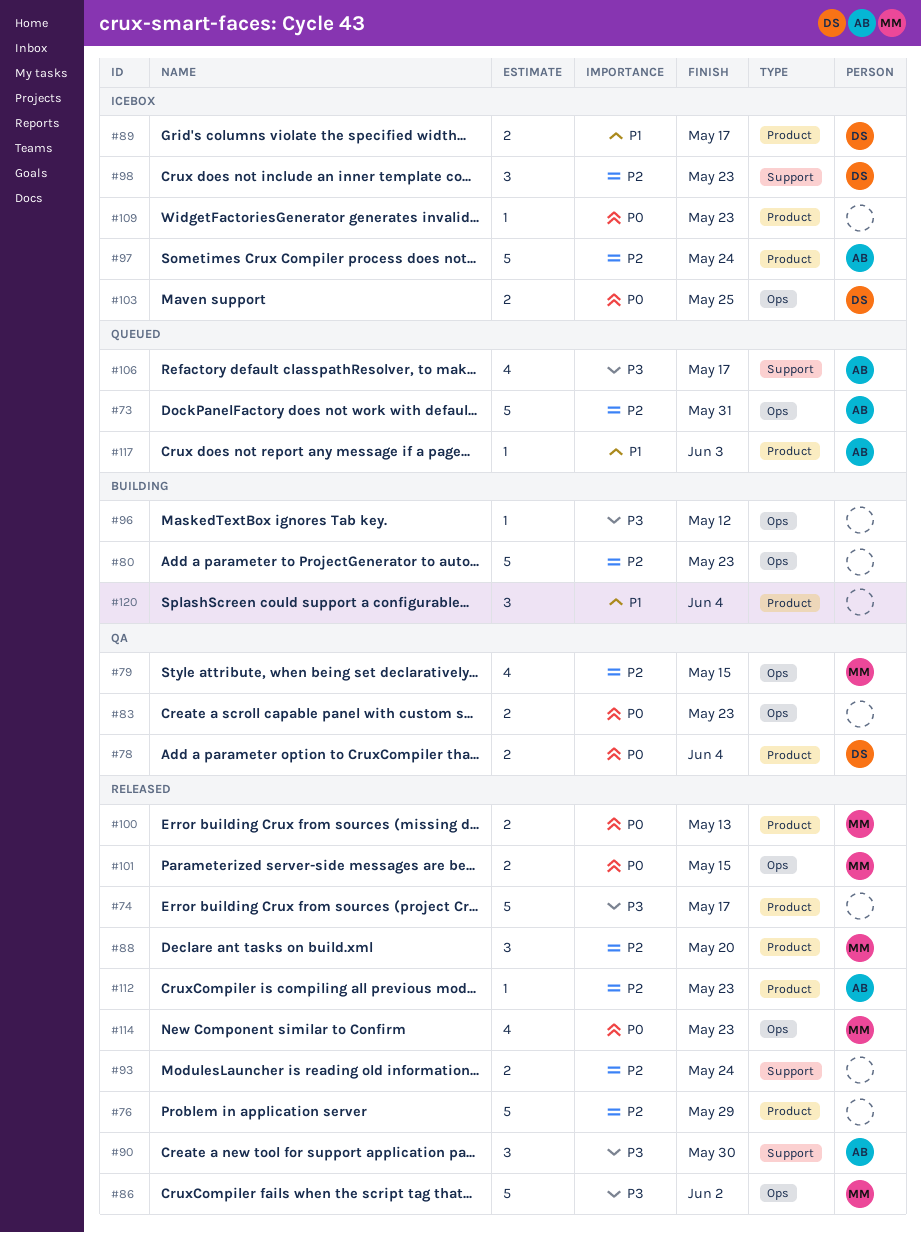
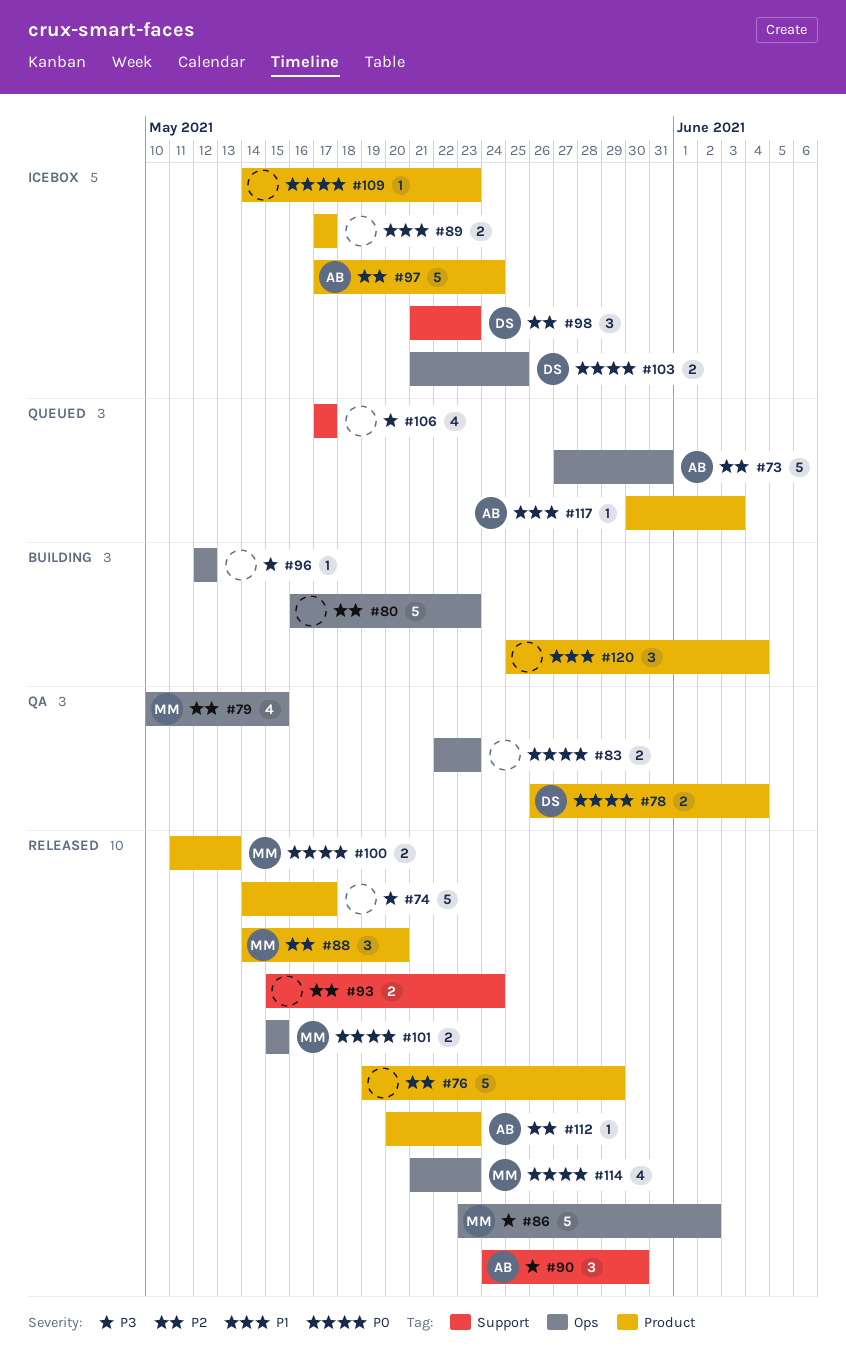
#89, owner: DS -> none
#106, owner: AB -> none

